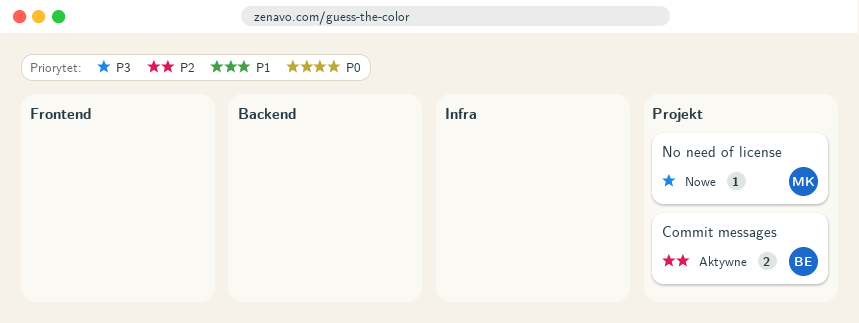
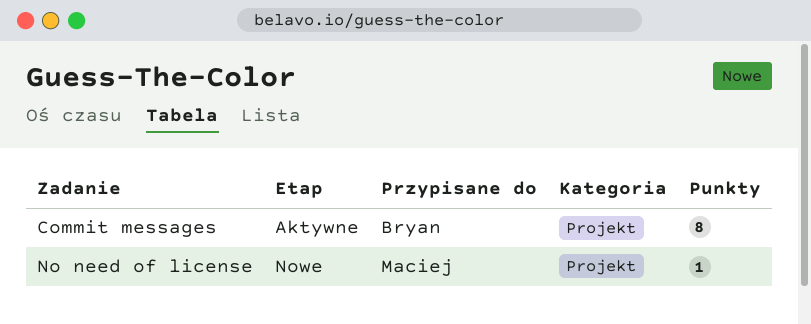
Commit messages, estimate: 2 -> 8

